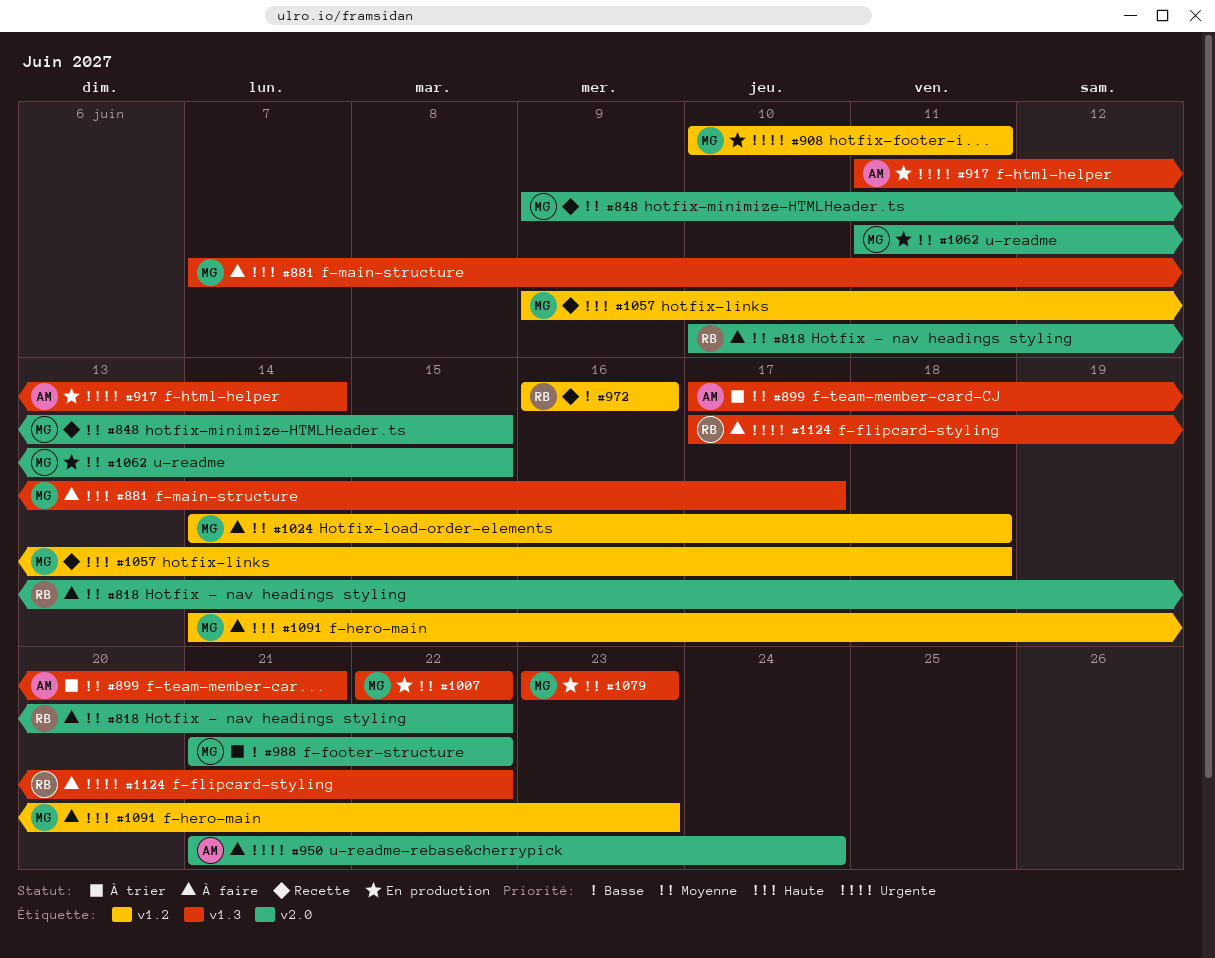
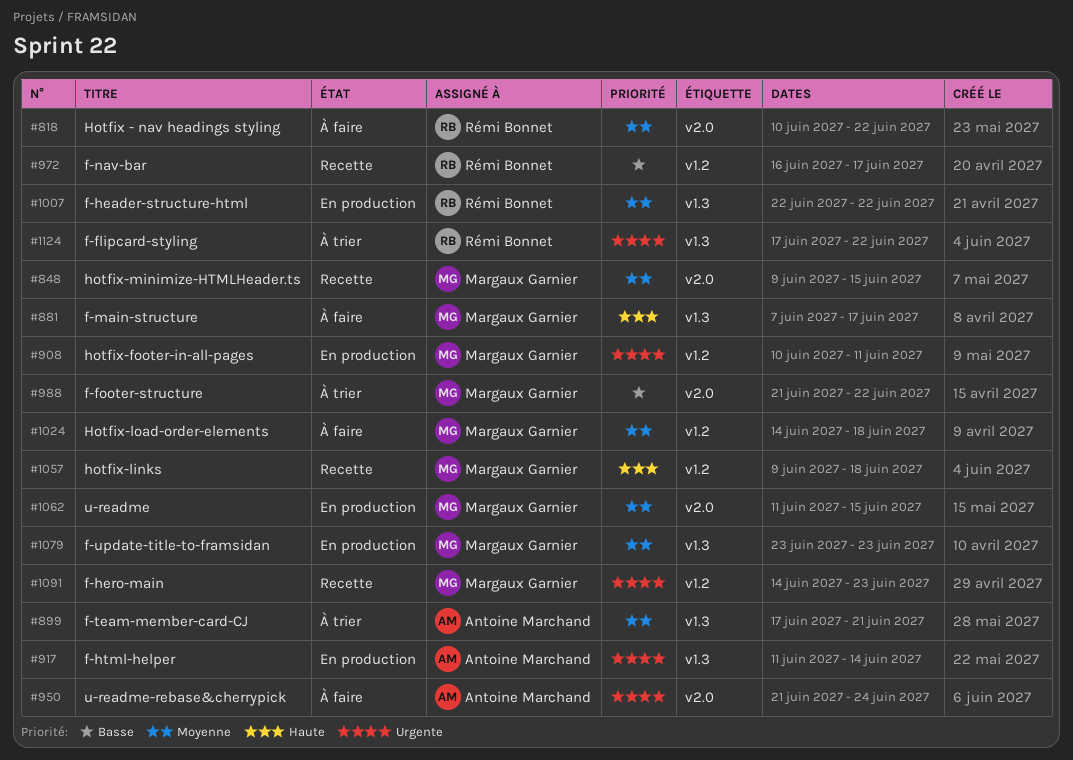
#972, due: Jun 16 -> Jun 17
#1007, owner: Margaux Garnier -> Rémi Bonnet
#1091, status: À faire -> Recette
#1091, priority: Haute -> Urgente
#1124, status: À faire -> À trier

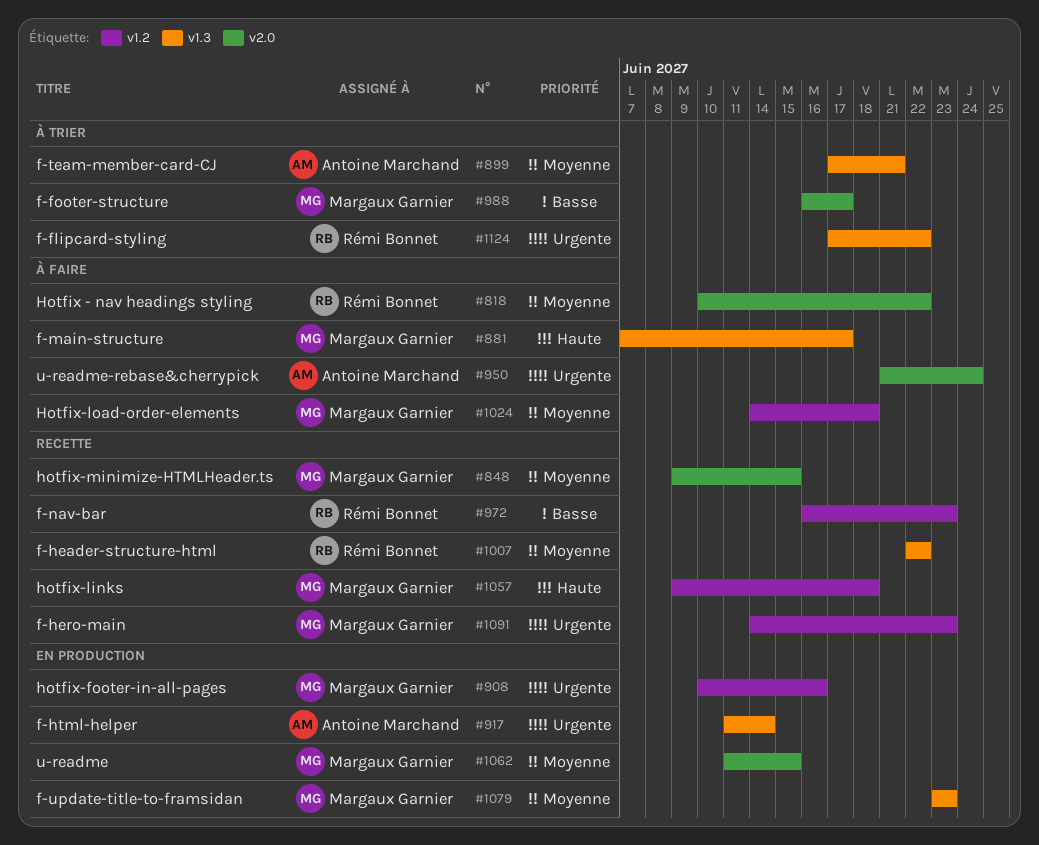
#908, due: Jun 11 -> Jun 16
#972, due: Jun 17 -> Jun 23
#988, start: Jun 21 -> Jun 16
#988, due: Jun 22 -> Jun 17
#1007, status: En production -> Recette

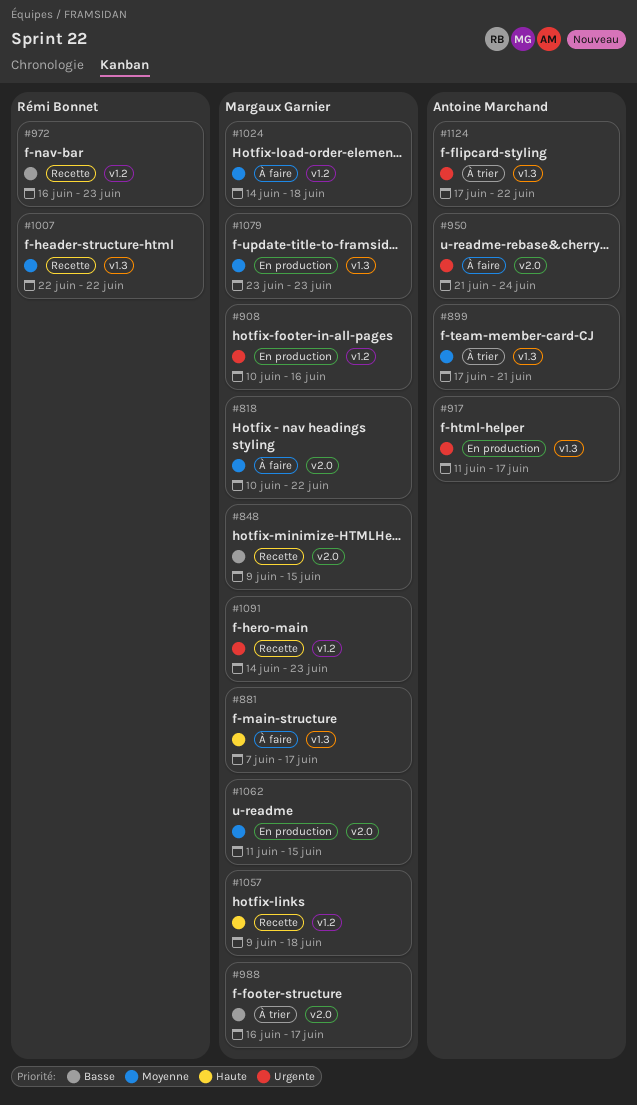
#818, owner: Rémi Bonnet -> Margaux Garnier
#848, priority: Moyenne -> Basse
#917, due: Jun 14 -> Jun 17
#1124, owner: Rémi Bonnet -> Antoine Marchand

